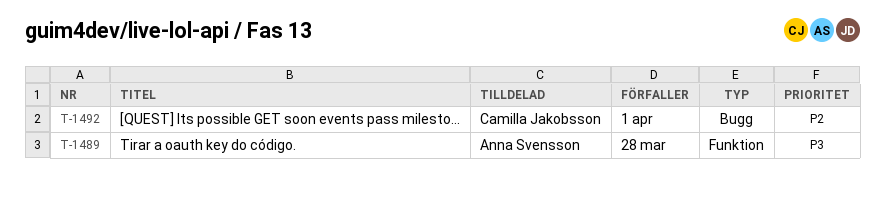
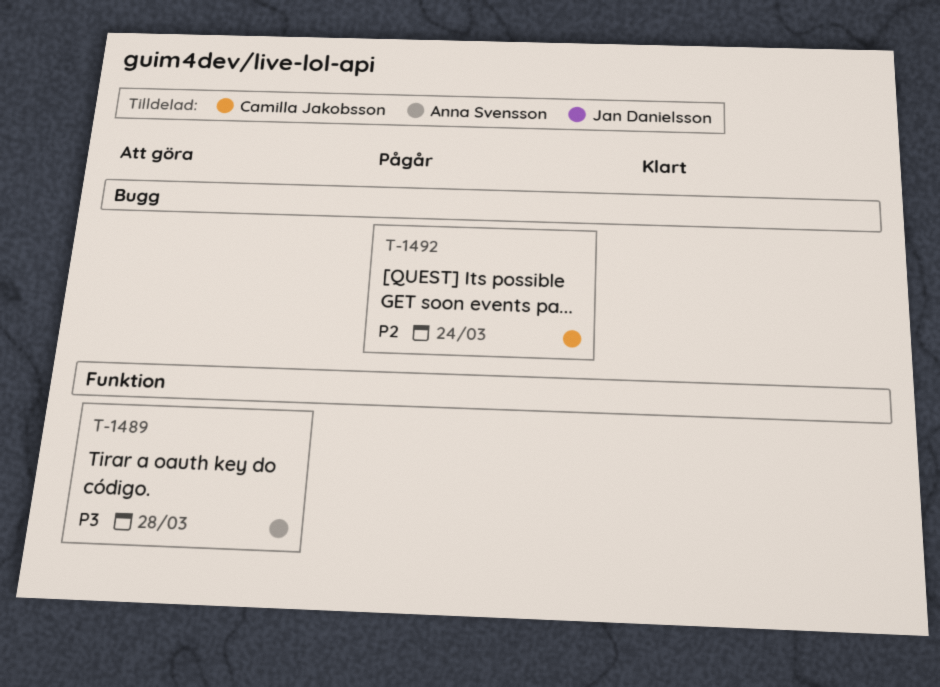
T-1492, due: Apr 1 -> Mar 24

